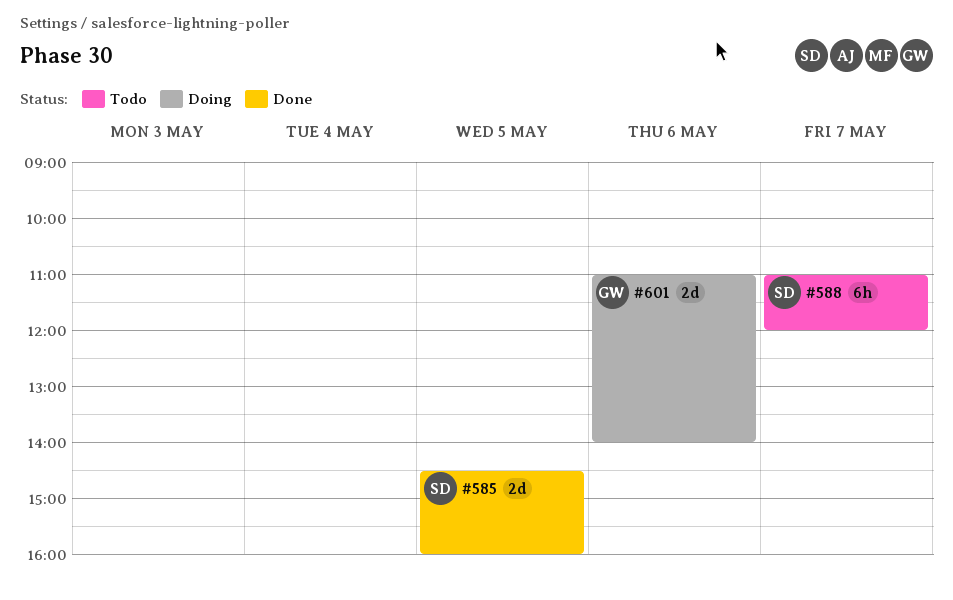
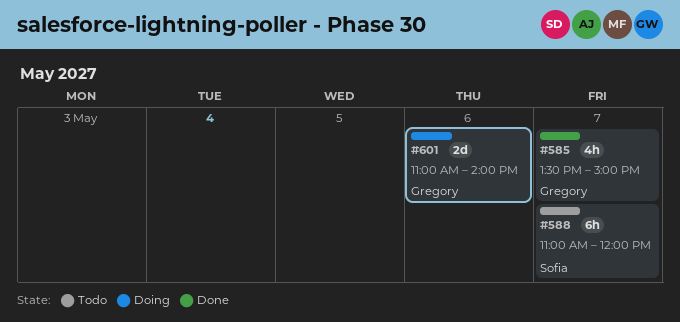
#585, owner: Sofia -> Gregory
#585, estimate: 2d -> 4h
#585, day: May 5 -> May 7
#585, begins: 14:30 -> 13:30
#585, ends: 16:00 -> 15:00

